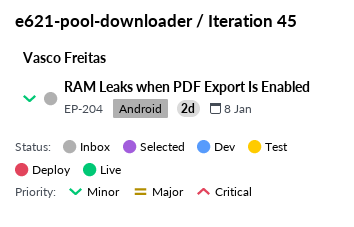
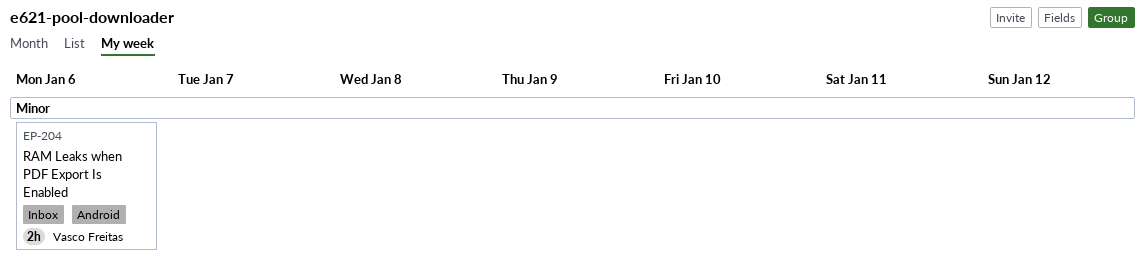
EP-204, estimate: 2d -> 2h
EP-204, due: Jan 8 -> Jan 6

